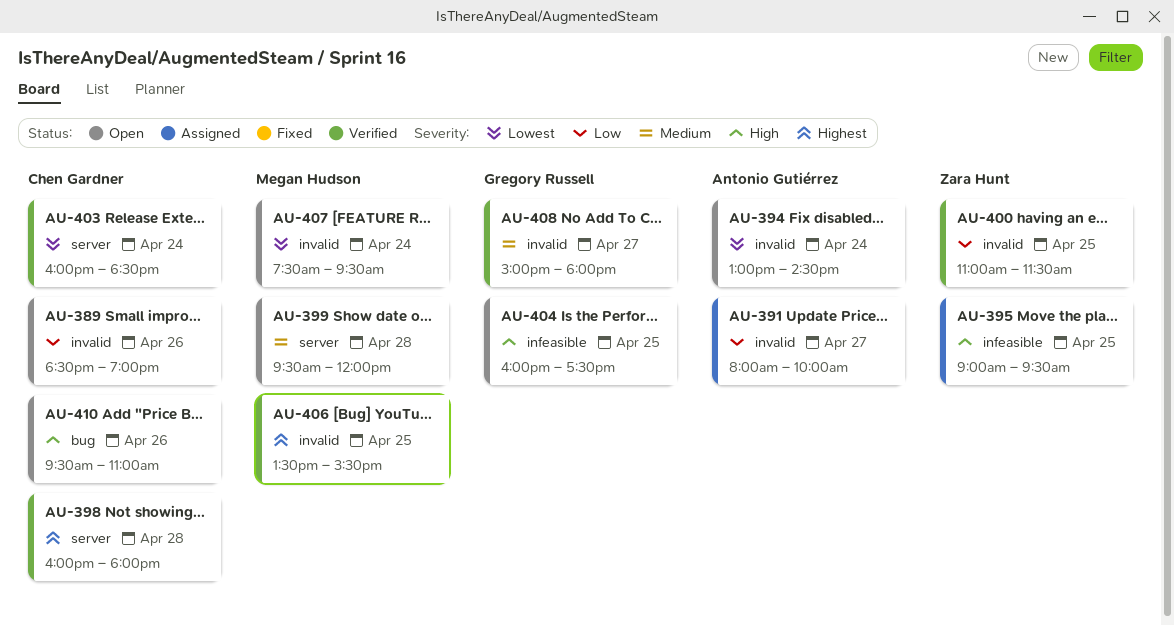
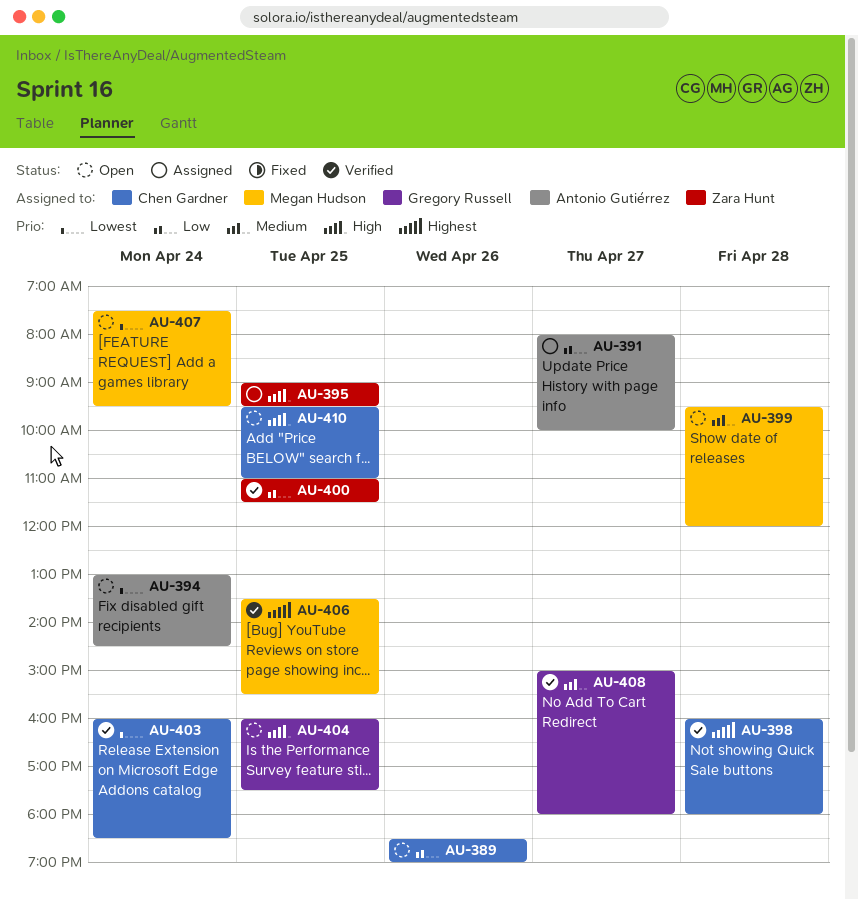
AU-410, day: Apr 26 -> Apr 25

